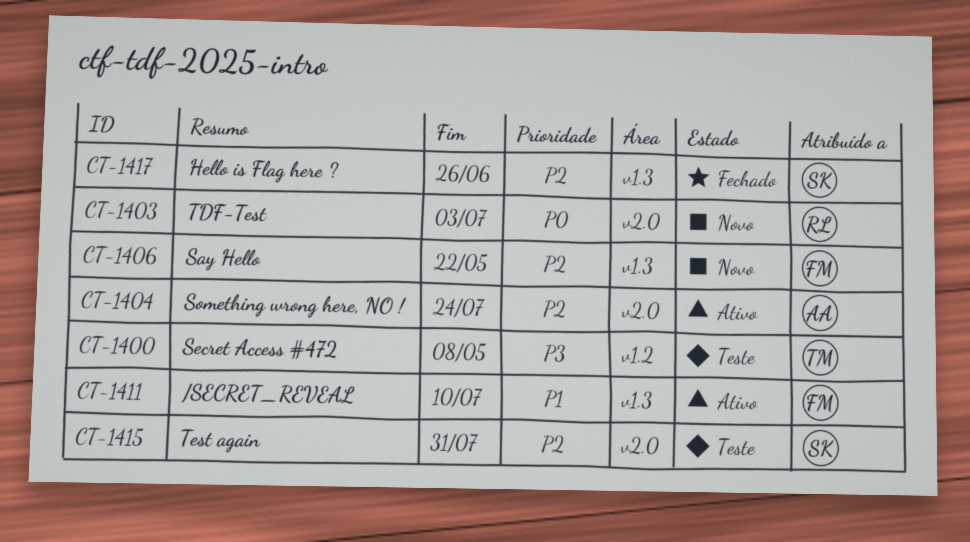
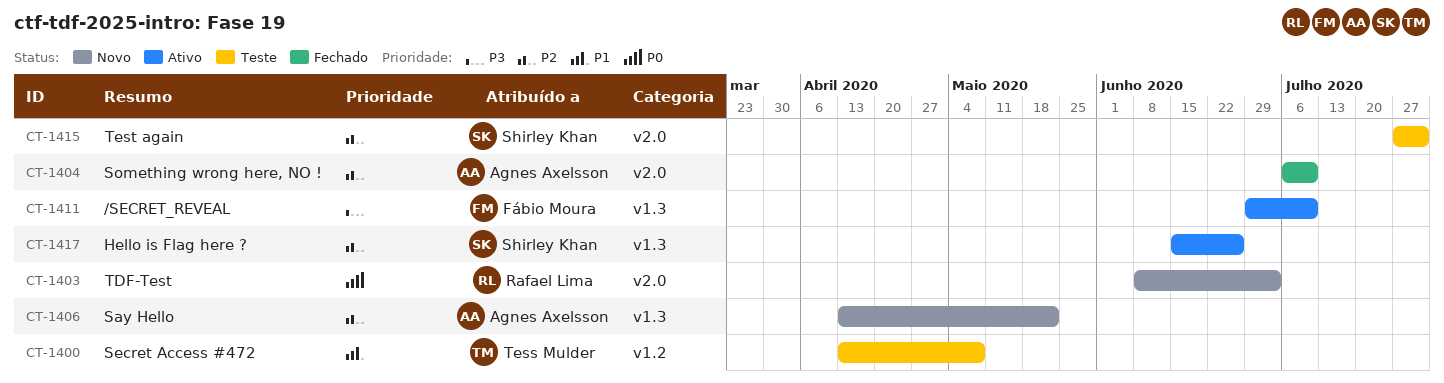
CT-1400, priority: P3 -> P1
CT-1404, status: Ativo -> Fechado
CT-1404, due: Jul 24 -> Jul 10
CT-1406, owner: Fábio Moura -> Agnes Axelsson
CT-1411, priority: P1 -> P3
CT-1417, status: Fechado -> Ativo

